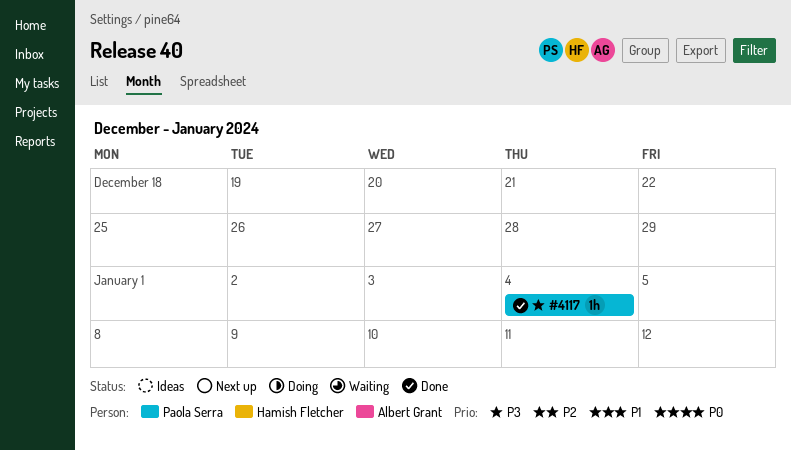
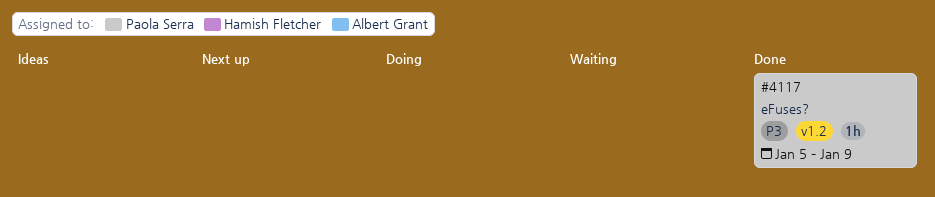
#4117, start: Jan 4 -> Jan 5
#4117, due: Jan 4 -> Jan 9

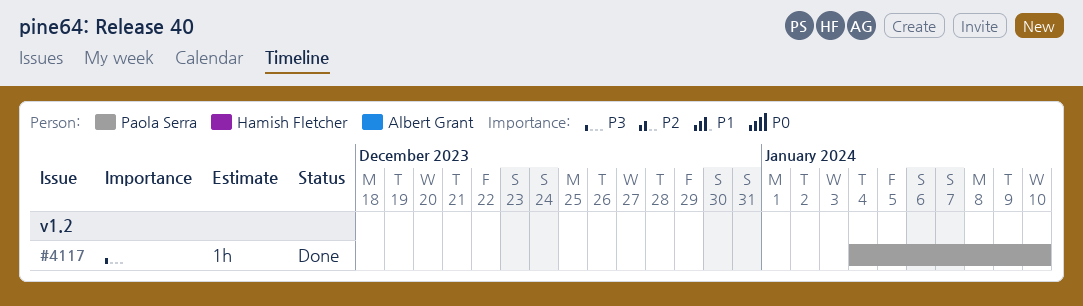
#4117, start: Jan 5 -> Jan 4
#4117, due: Jan 9 -> Jan 10

